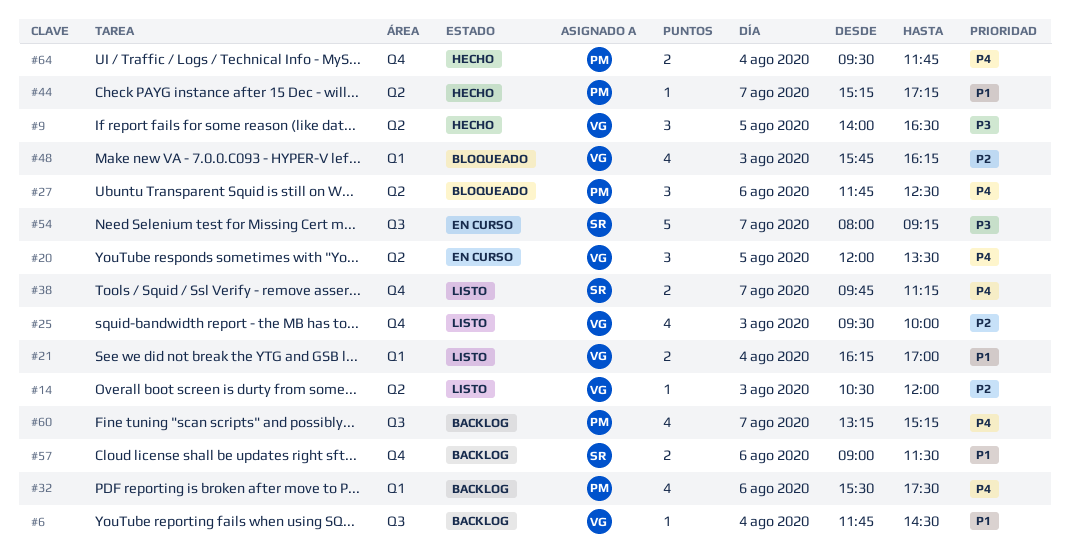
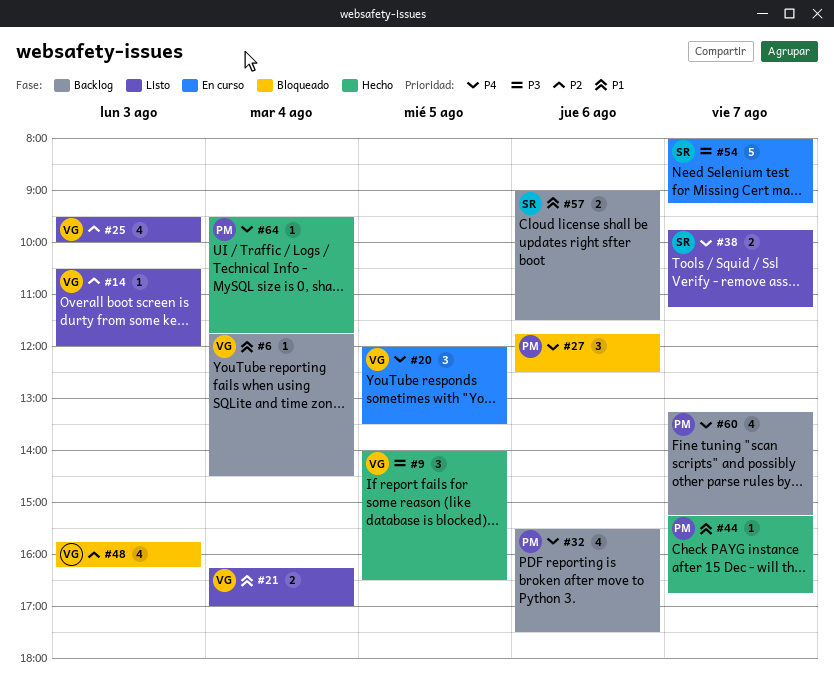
#44, ends: 17:15 -> 16:45
#64, estimate: 2 -> 1

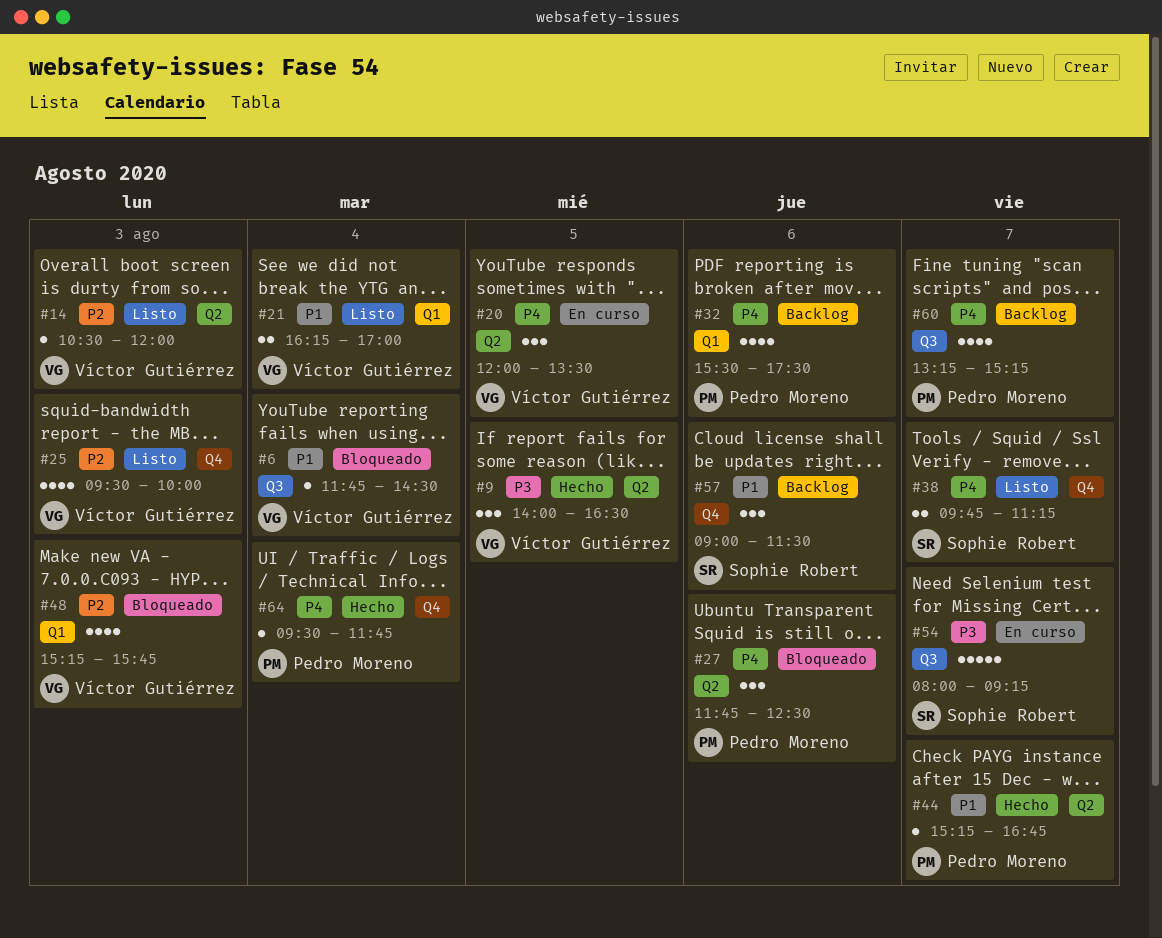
#6, status: Backlog -> Bloqueado
#48, begins: 15:45 -> 15:15
#48, ends: 16:15 -> 15:45
#57, estimate: 2 -> 3

